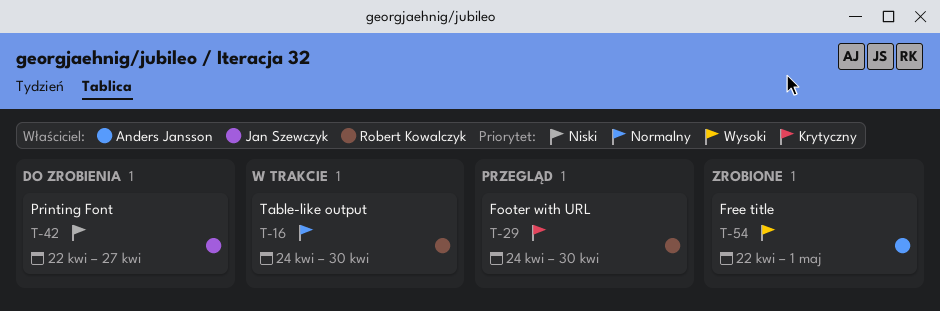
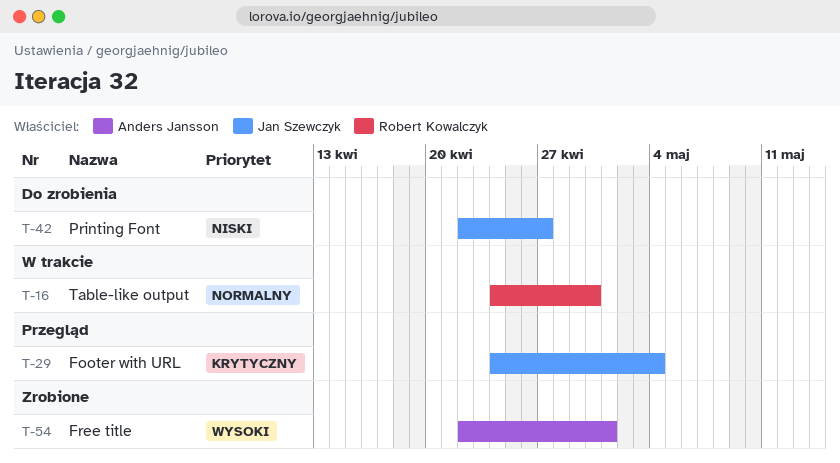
T-29, owner: Robert Kowalczyk -> Jan Szewczyk
T-29, due: Apr 30 -> May 4

